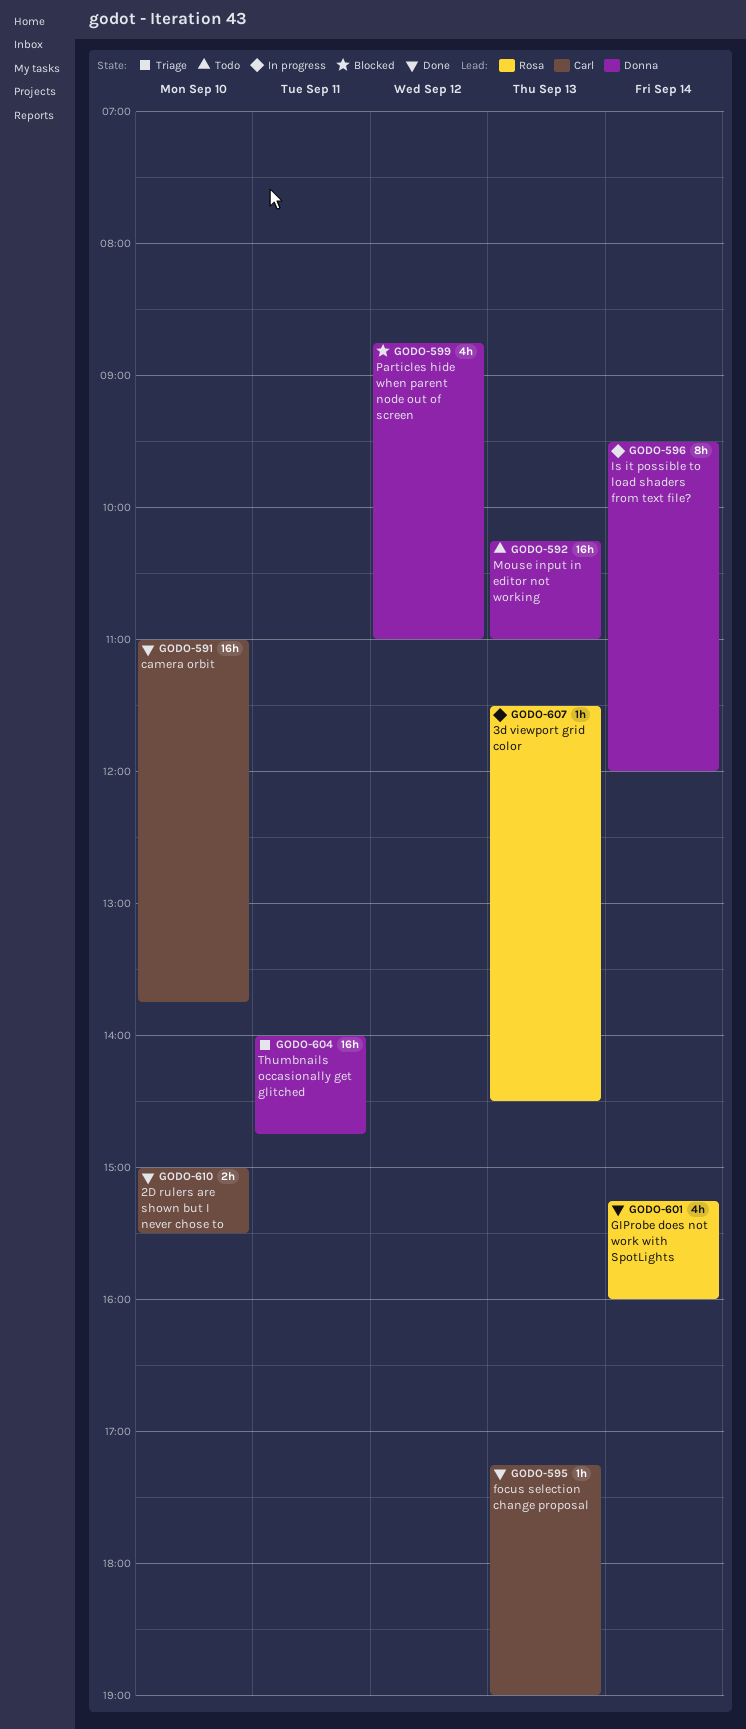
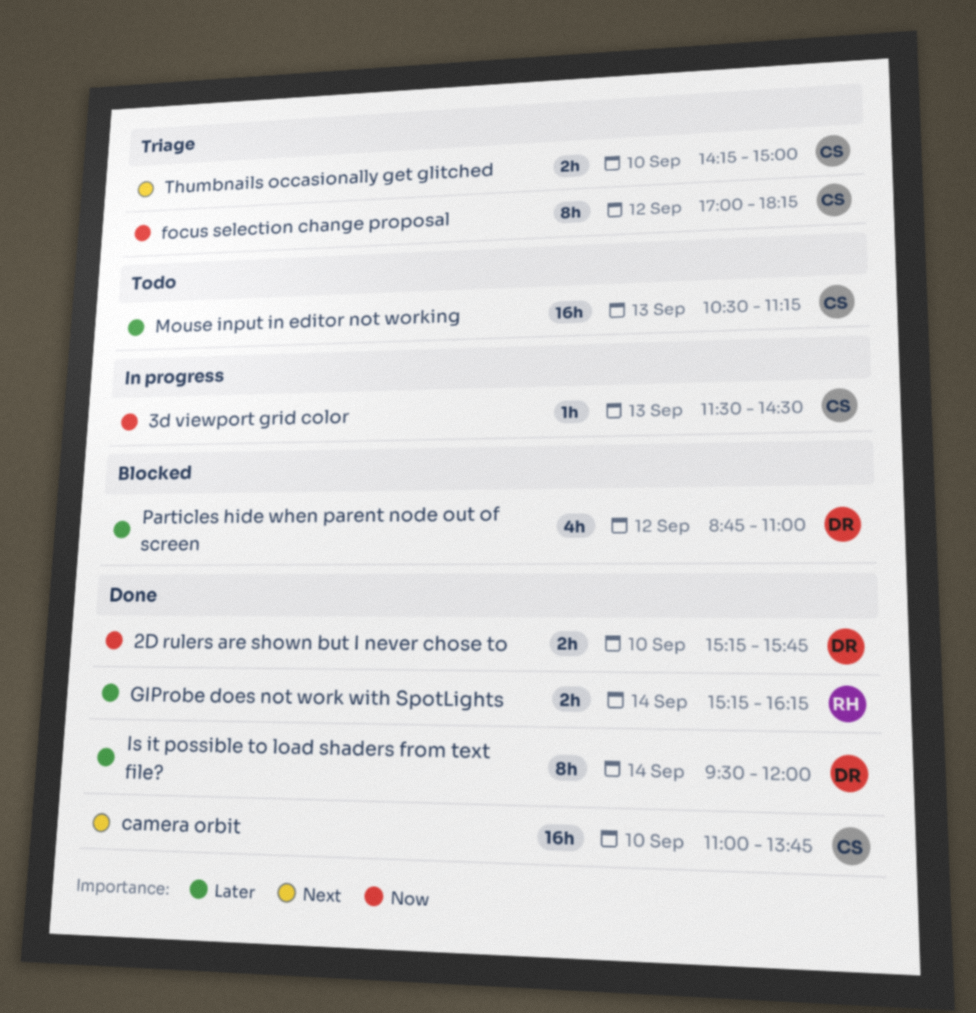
2D rulers are shown but I never chose to, owner: Carl -> Donna
2D rulers are shown but I never chose to, begins: 15:00 -> 15:15
2D rulers are shown but I never chose to, ends: 15:30 -> 15:45
3d viewport grid color, owner: Rosa -> Carl
focus selection change proposal, status: Done -> Triage
focus selection change proposal, estimate: 1h -> 8h
focus selection change proposal, day: Sep 13 -> Sep 12
focus selection change proposal, begins: 17:15 -> 17:00
focus selection change proposal, ends: 19:00 -> 18:15
GIProbe does not work with SpotLights, estimate: 4h -> 2h
GIProbe does not work with SpotLights, ends: 16:00 -> 16:15
Is it possible to load shaders from text file?, status: In progress -> Done
Mouse input in editor not working, owner: Donna -> Carl
Mouse input in editor not working, begins: 10:15 -> 10:30
Mouse input in editor not working, ends: 11:00 -> 11:15
Thumbnails occasionally get glitched, owner: Donna -> Carl
Thumbnails occasionally get glitched, estimate: 16h -> 2h
Thumbnails occasionally get glitched, day: Sep 11 -> Sep 10
Thumbnails occasionally get glitched, begins: 14:00 -> 14:15
Thumbnails occasionally get glitched, ends: 14:45 -> 15:00

